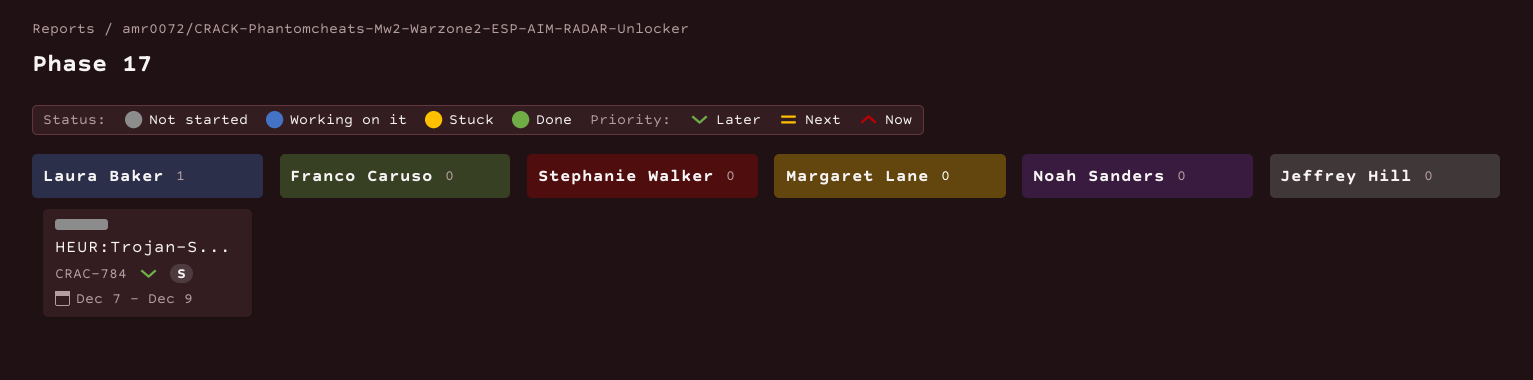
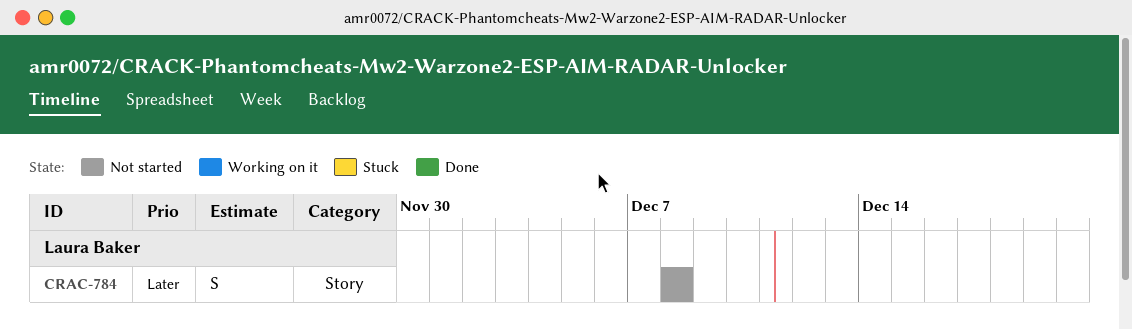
CRAC-784, start: Dec 7 -> Dec 8
CRAC-784, due: Dec 9 -> Dec 8

